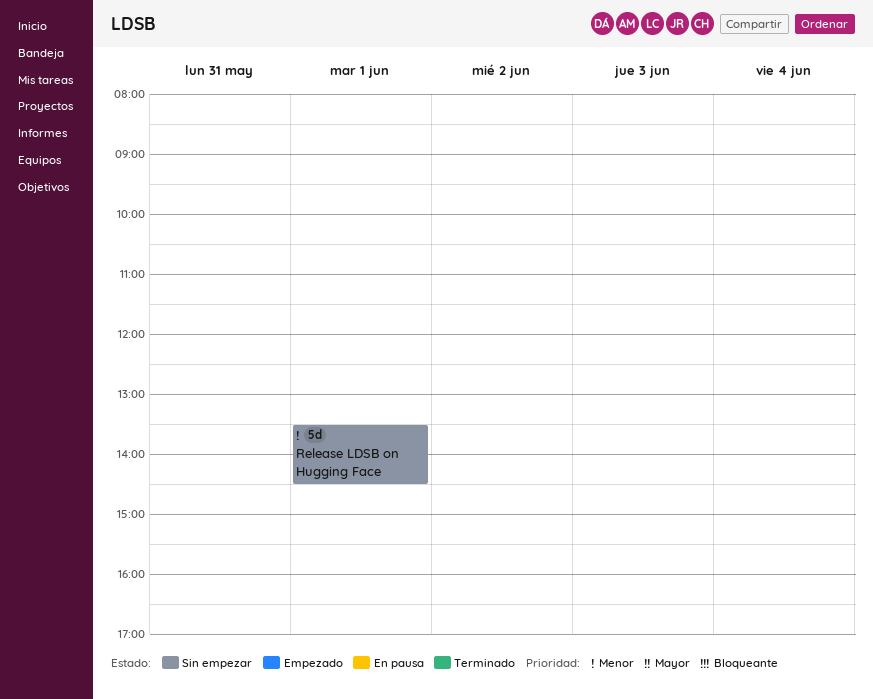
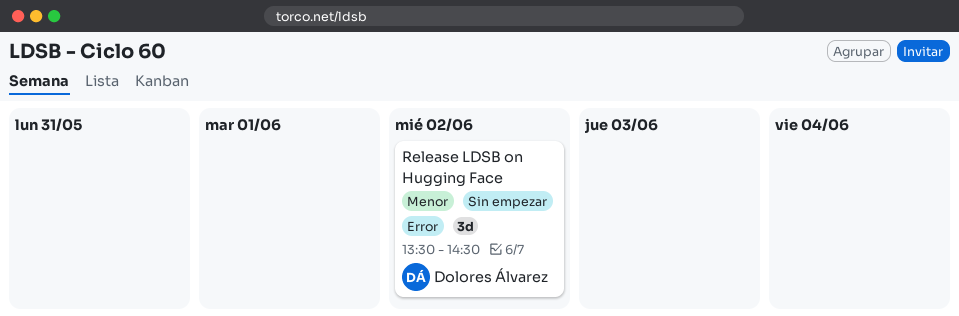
Release LDSB on Hugging Face, estimate: 5d -> 3d
Release LDSB on Hugging Face, day: Jun 1 -> Jun 2

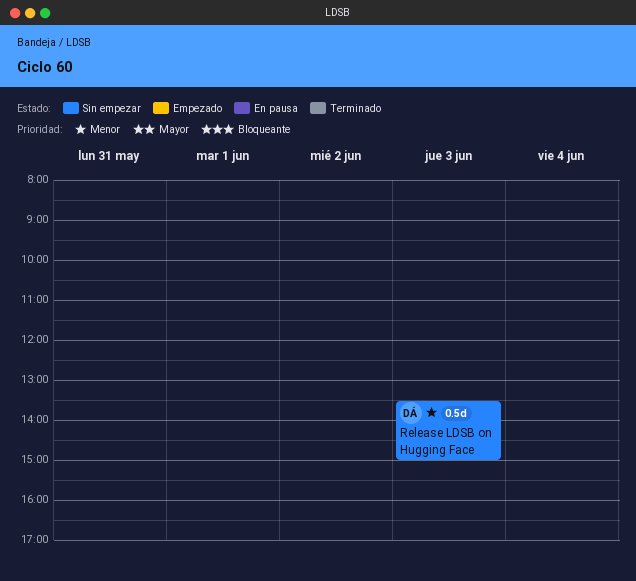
Release LDSB on Hugging Face, estimate: 3d -> 0.5d
Release LDSB on Hugging Face, day: Jun 2 -> Jun 3
Release LDSB on Hugging Face, ends: 14:30 -> 15:00

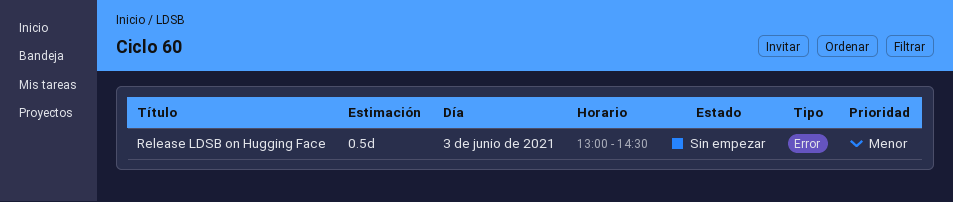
Release LDSB on Hugging Face, begins: 13:30 -> 13:00
Release LDSB on Hugging Face, ends: 15:00 -> 14:30

